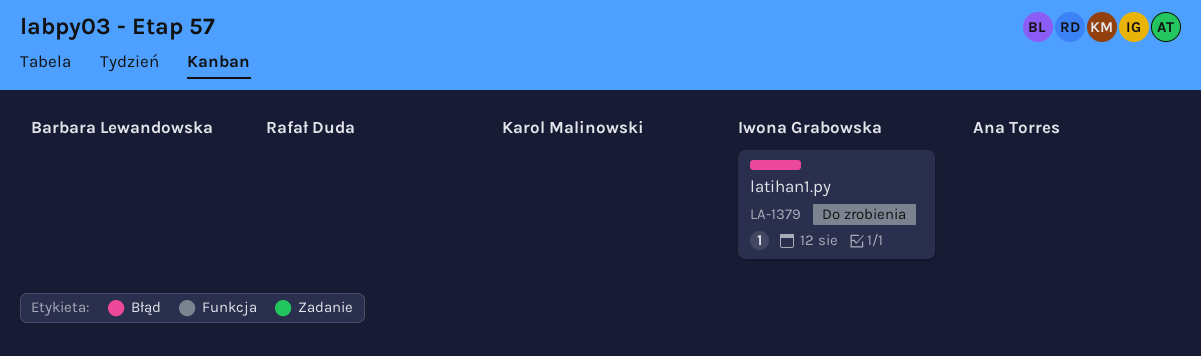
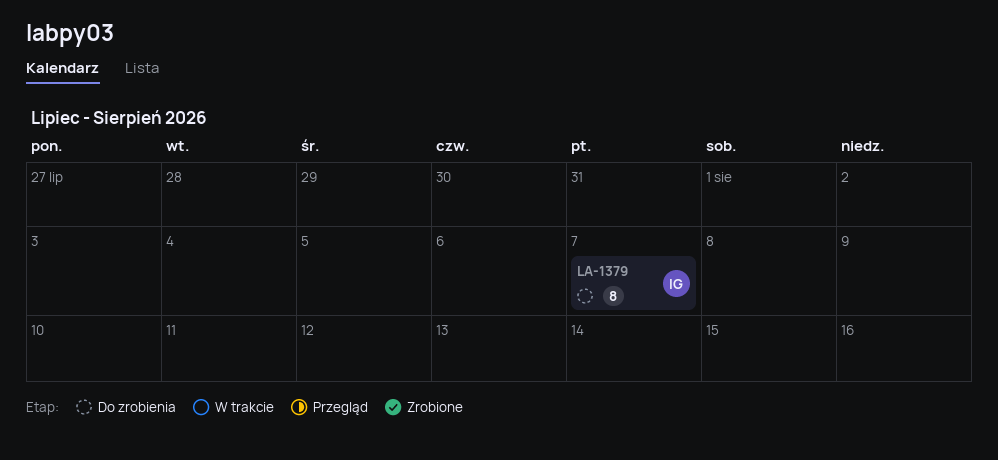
LA-1379, estimate: 1 -> 8
LA-1379, due: Aug 12 -> Aug 7

